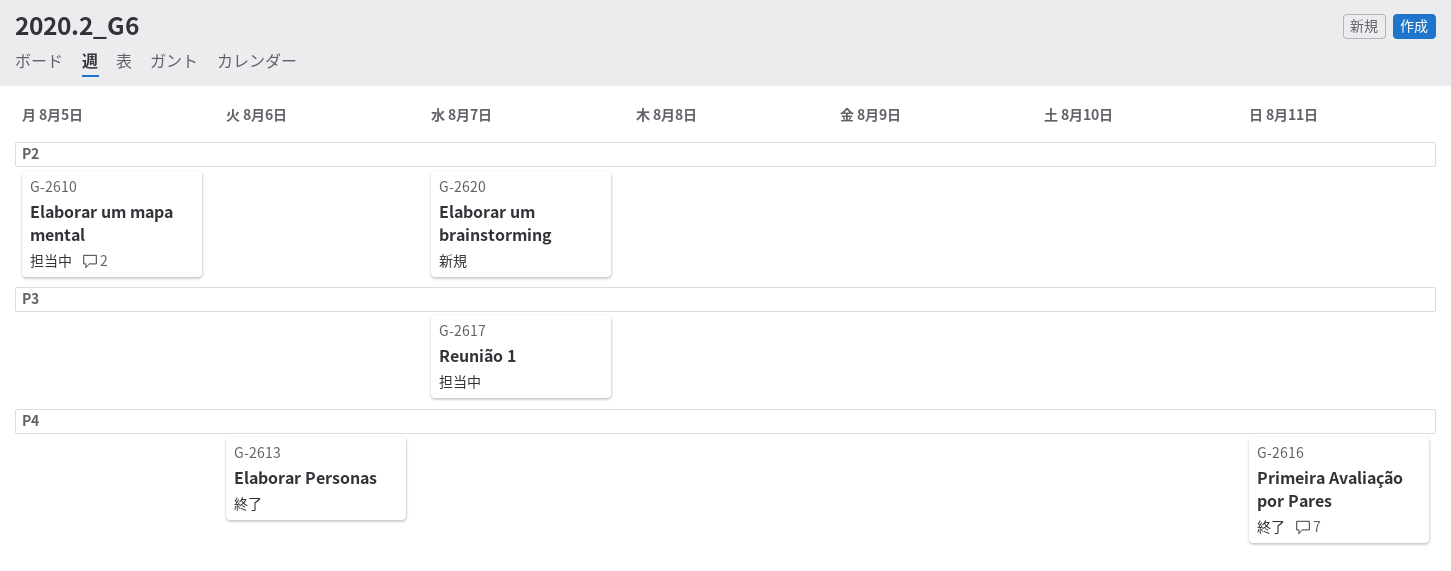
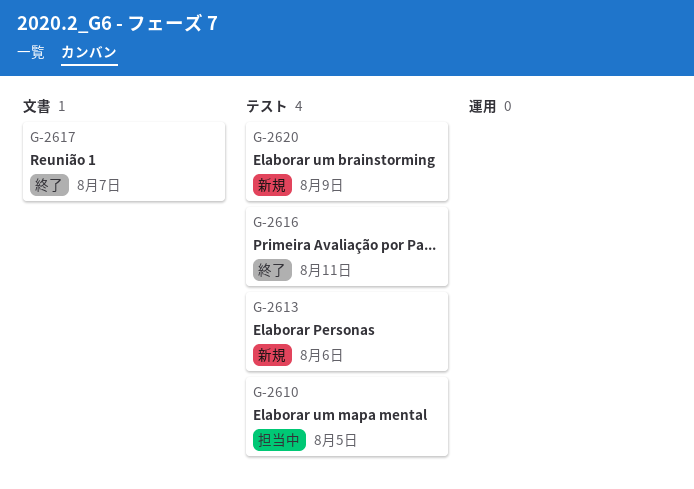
G-2613, status: 終了 -> 新規
G-2617, status: 担当中 -> 終了
G-2620, due: Aug 7 -> Aug 9

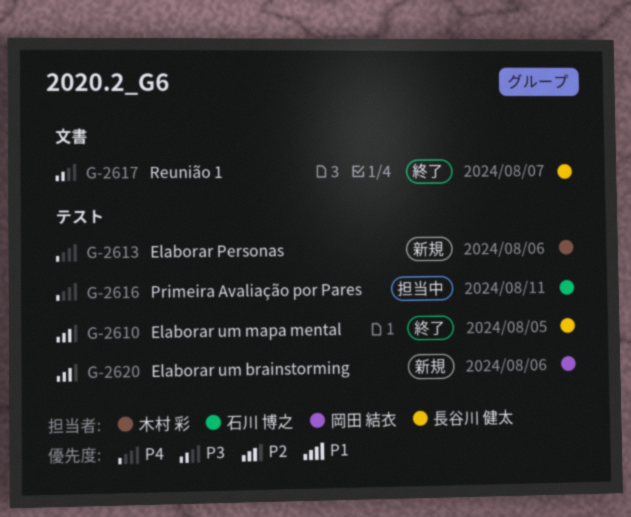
G-2610, status: 担当中 -> 終了
G-2616, status: 終了 -> 担当中
G-2620, due: Aug 9 -> Aug 6

